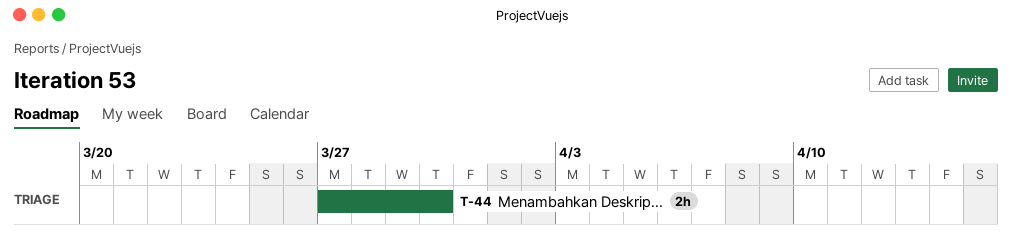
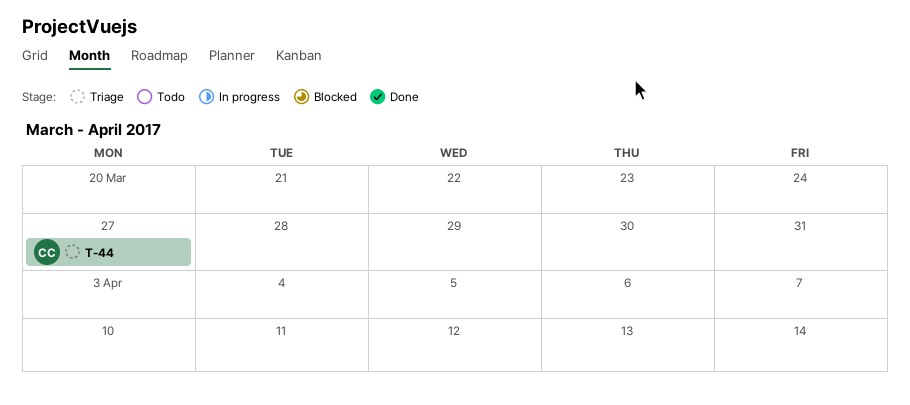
T-44, due: Mar 30 -> Mar 27

